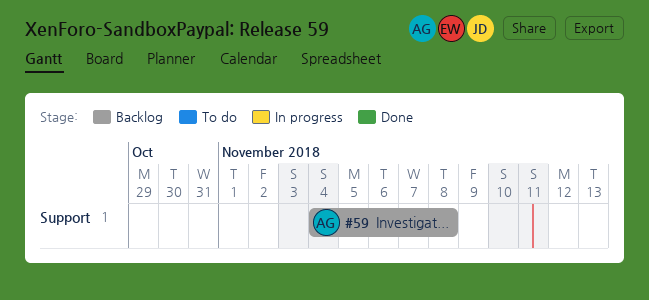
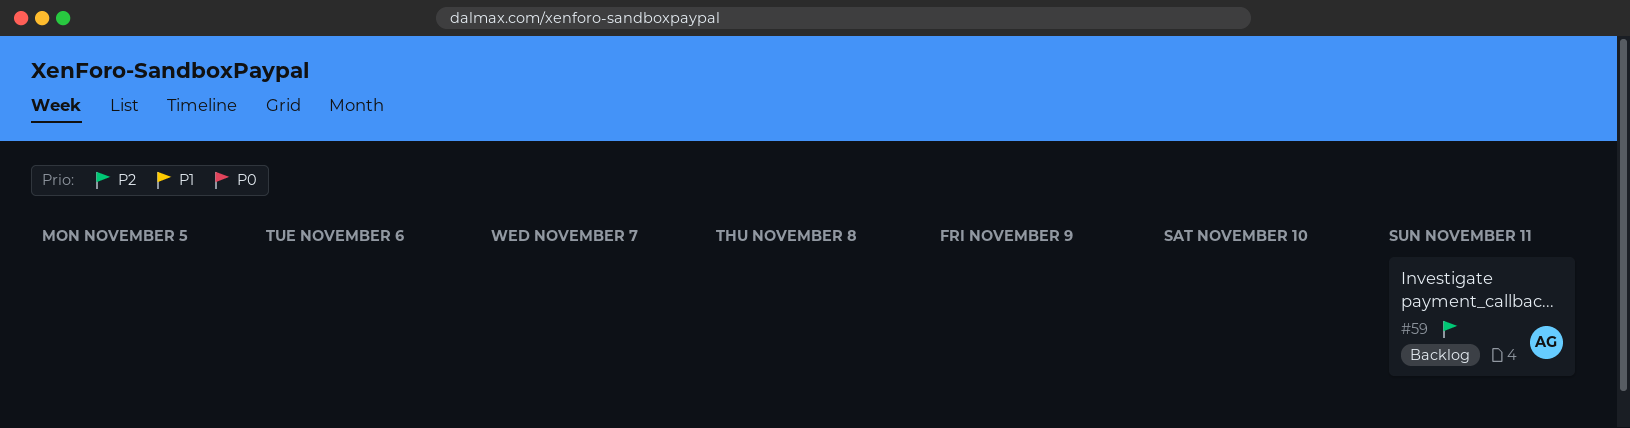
#59, due: Nov 8 -> Nov 11

